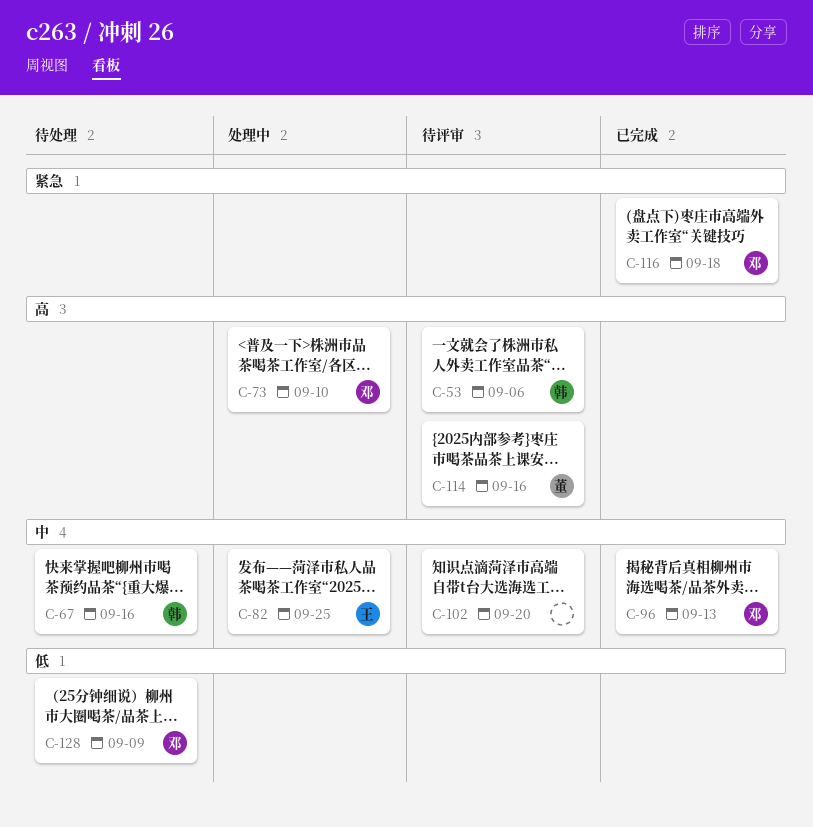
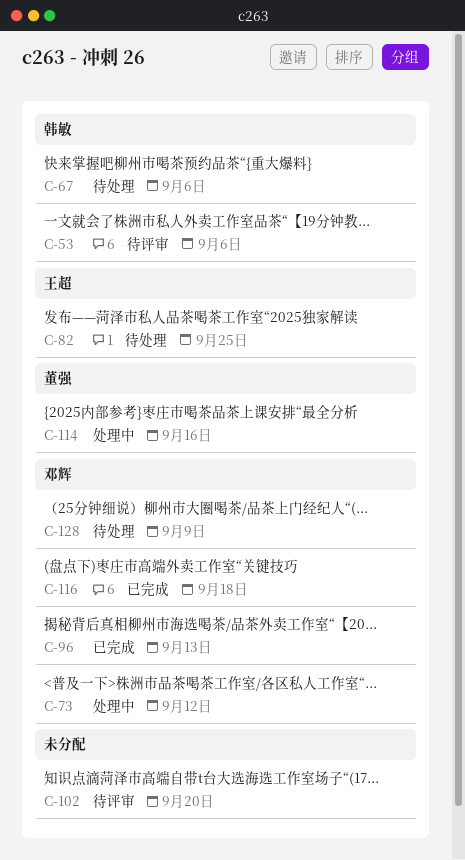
C-67, due: Sep 16 -> Sep 6
C-73, due: Sep 10 -> Sep 12
C-82, status: 处理中 -> 待处理
C-114, status: 待评审 -> 处理中

